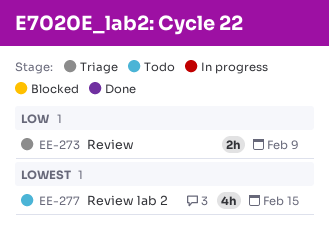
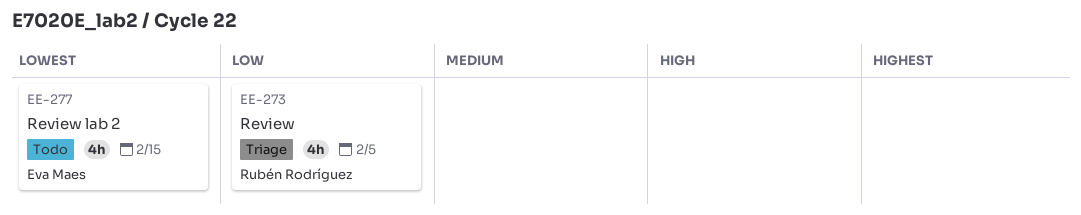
EE-273, estimate: 2h -> 4h
EE-273, due: Feb 9 -> Feb 5

